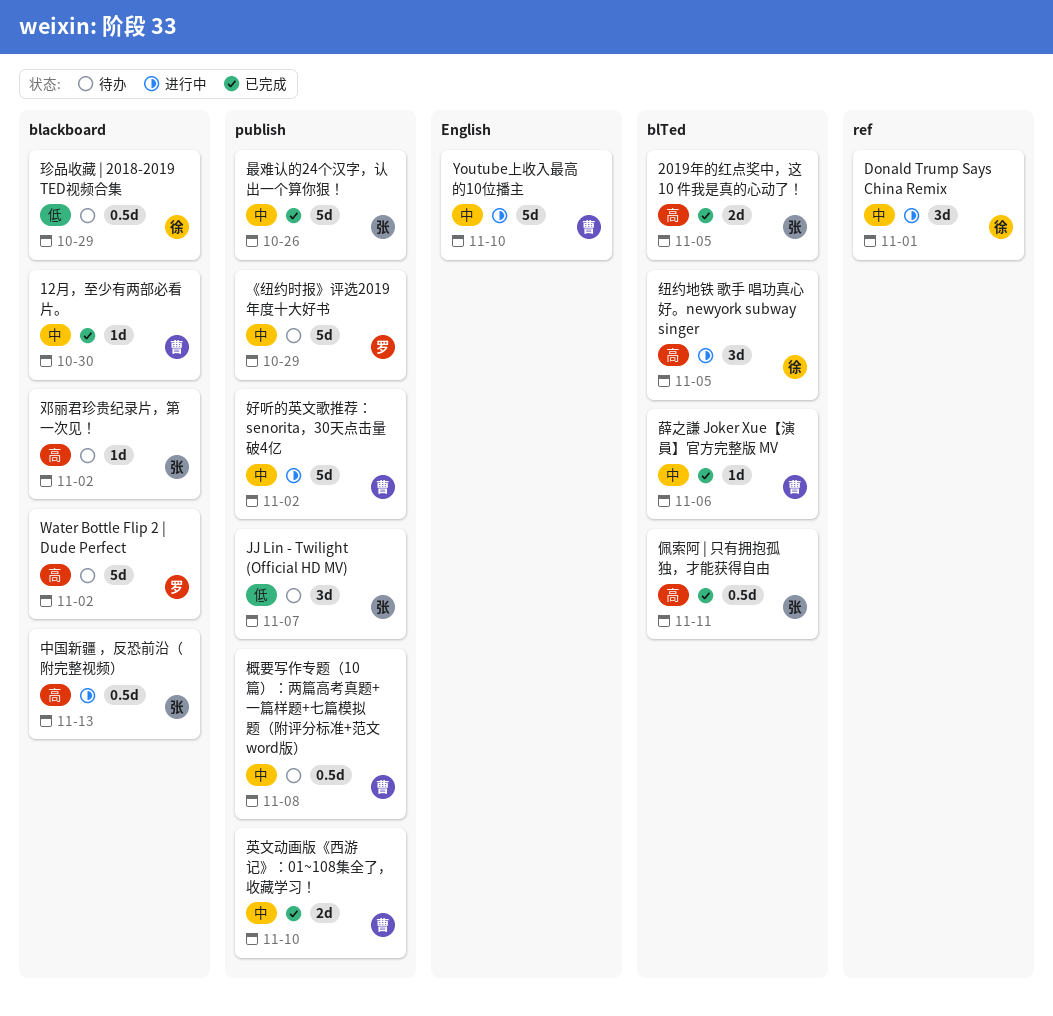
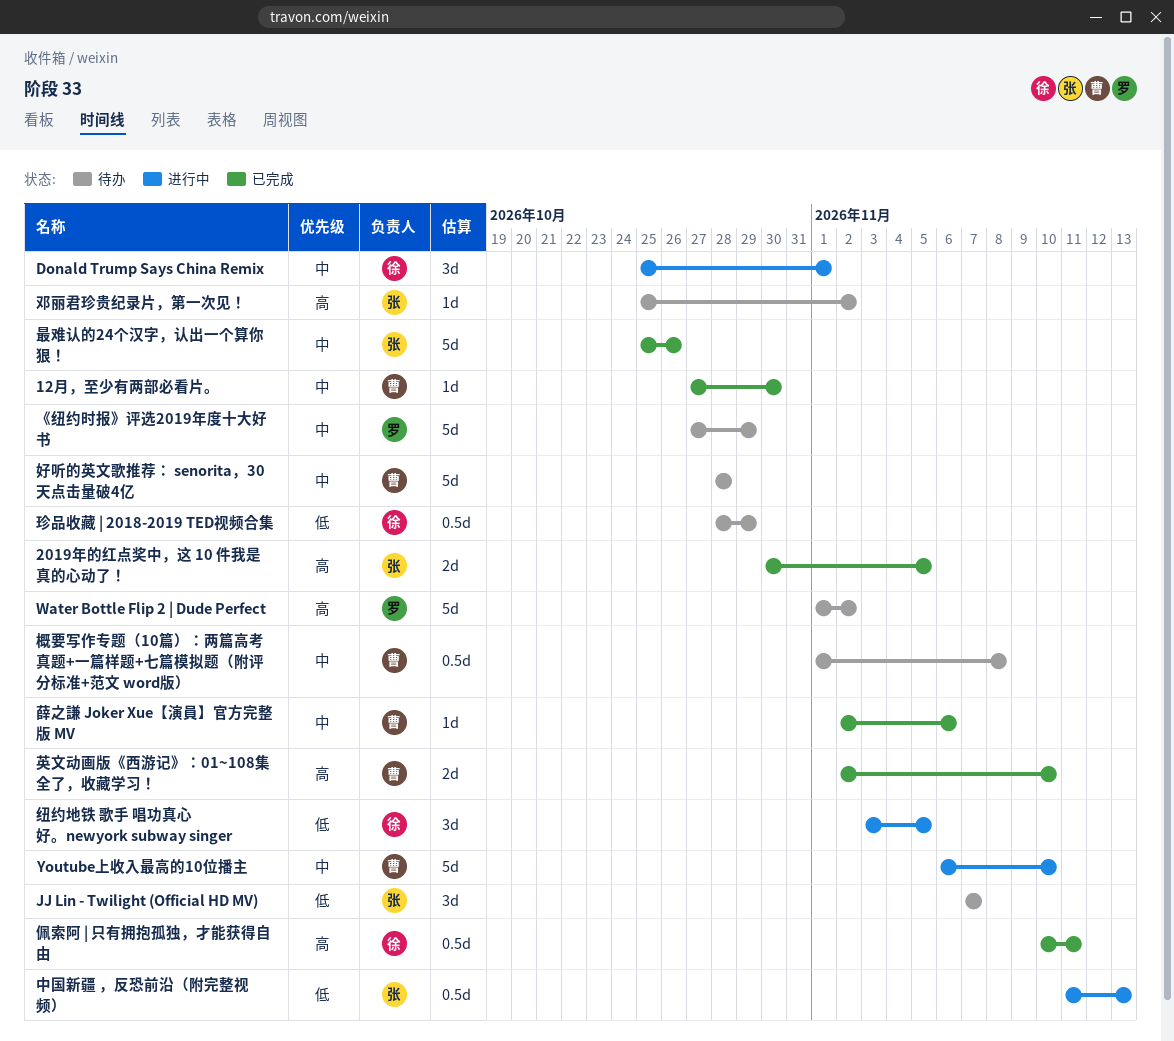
中国新疆 ，反恐前沿（附完整视频）, priority: 高 -> 低
佩索阿 | 只有拥抱孤独，才能获得自由, owner: 张 -> 徐
好听的英文歌推荐： senorita，30天点击量破4亿, status: 进行中 -> 待办
好听的英文歌推荐： senorita，30天点击量破4亿, due: Nov 2 -> Oct 28
纽约地铁 歌手 唱功真心好。newyork subway singer, priority: 高 -> 低
英文动画版《西游记》：01~108集全了，收藏学习！, priority: 中 -> 高

